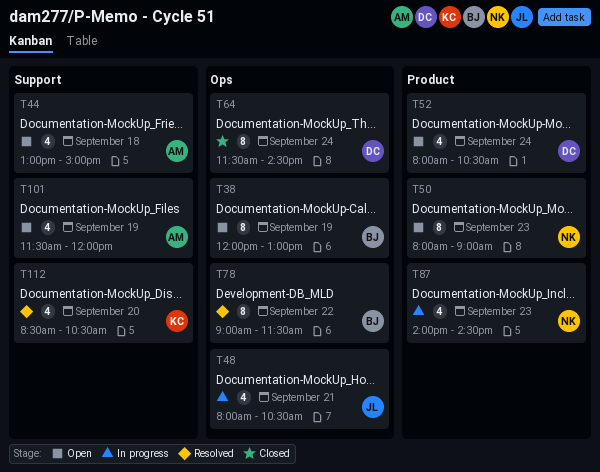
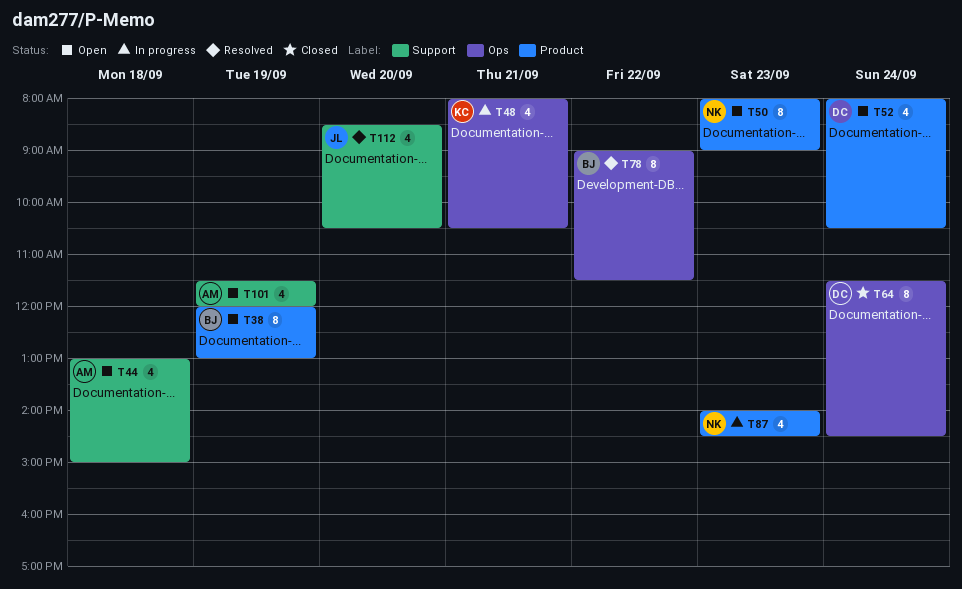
T38, label: Ops -> Product
T48, owner: JL -> KC
T112, owner: KC -> JL

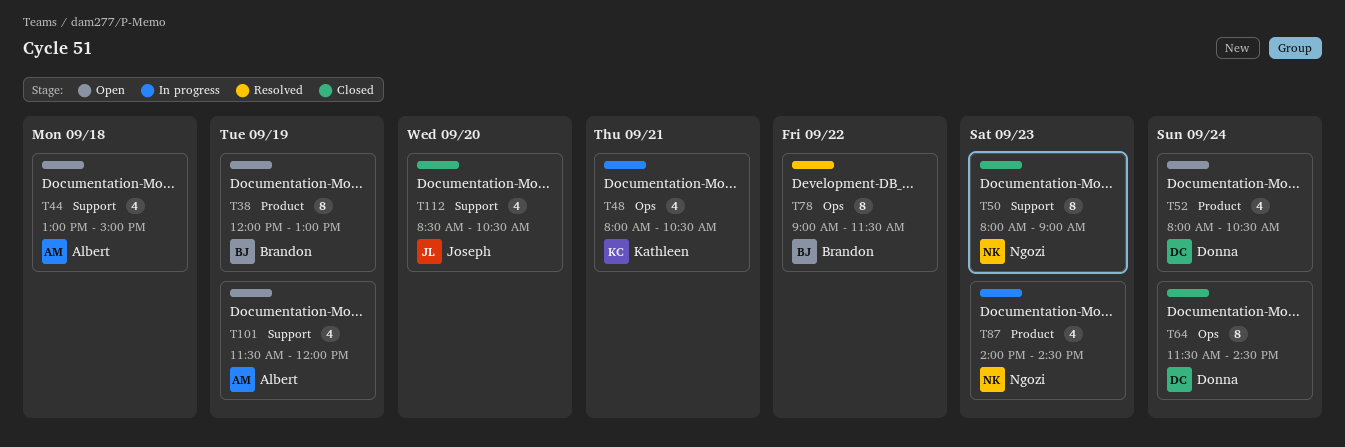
T50, status: Open -> Closed
T50, label: Product -> Support
T112, status: Resolved -> Closed

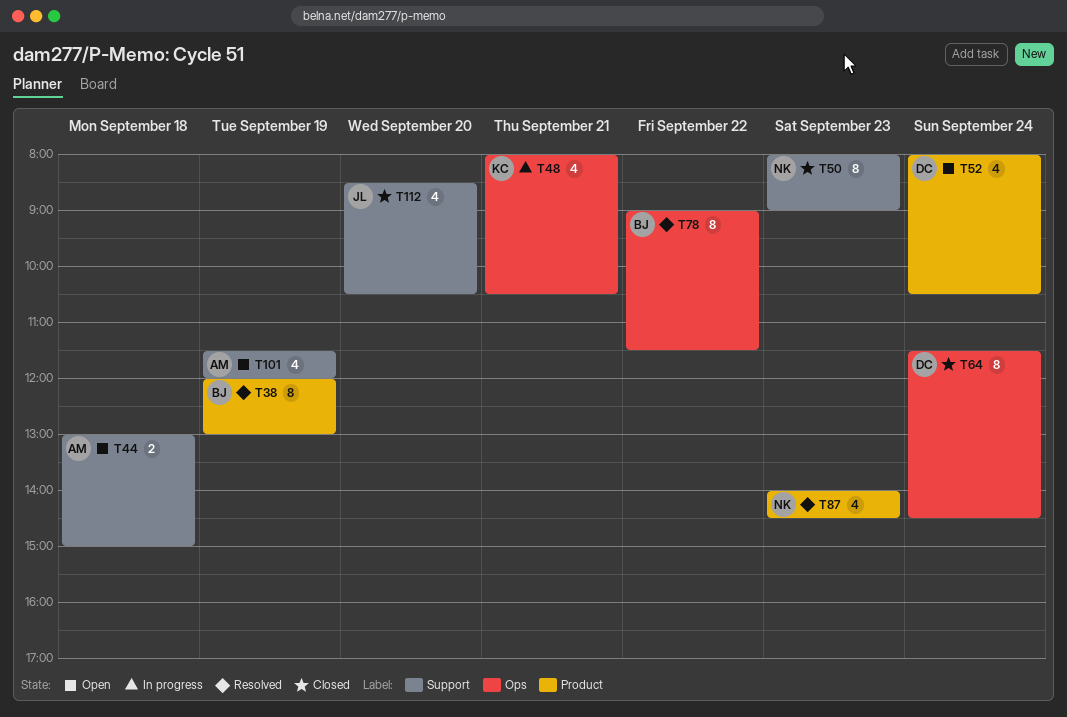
T38, status: Open -> Resolved
T44, estimate: 4 -> 2
T87, status: In progress -> Resolved

